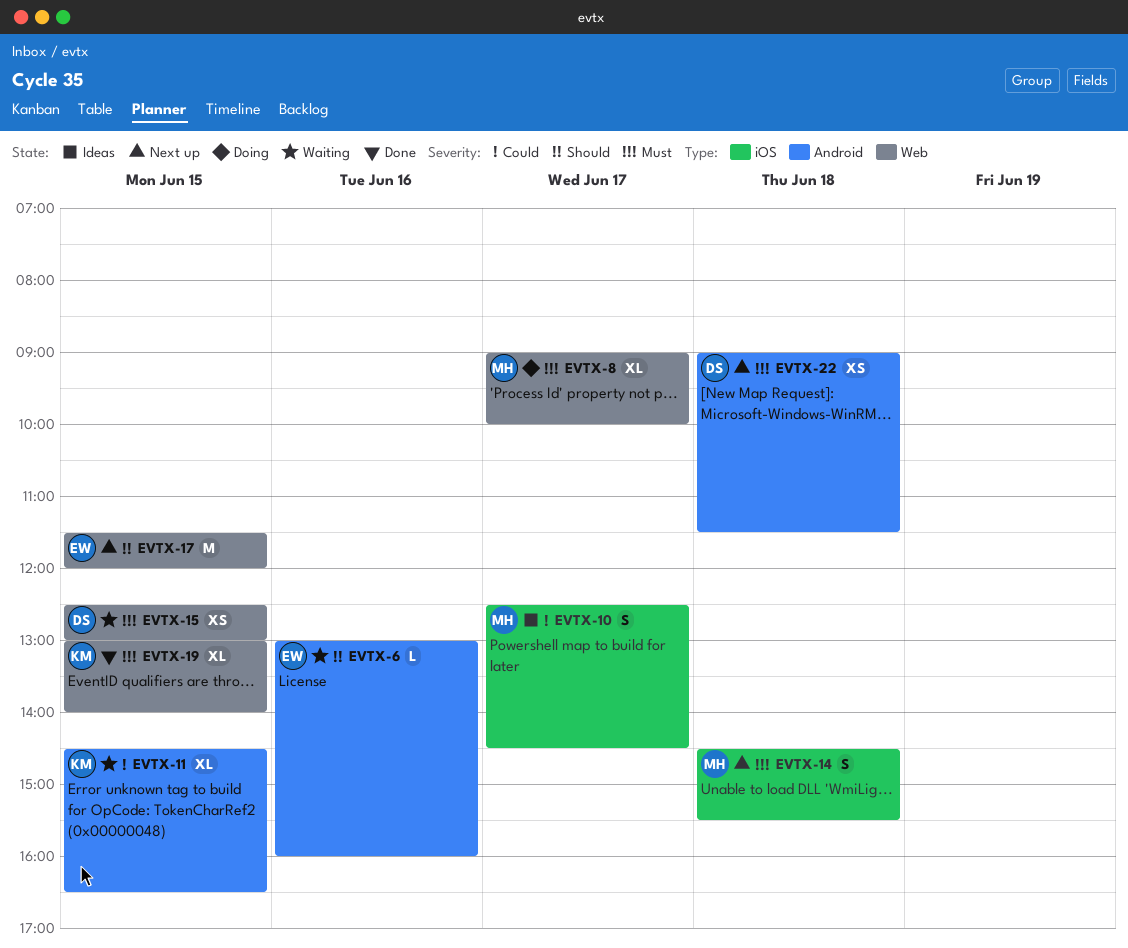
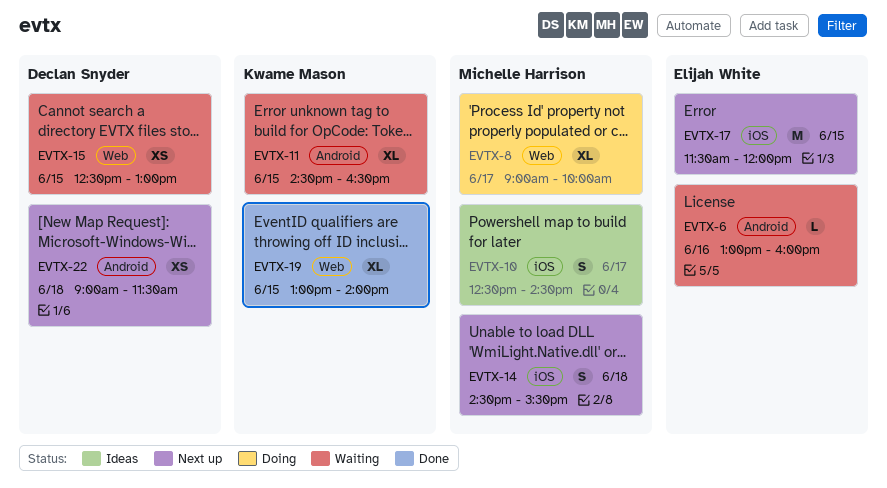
EVTX-17, label: Web -> iOS

